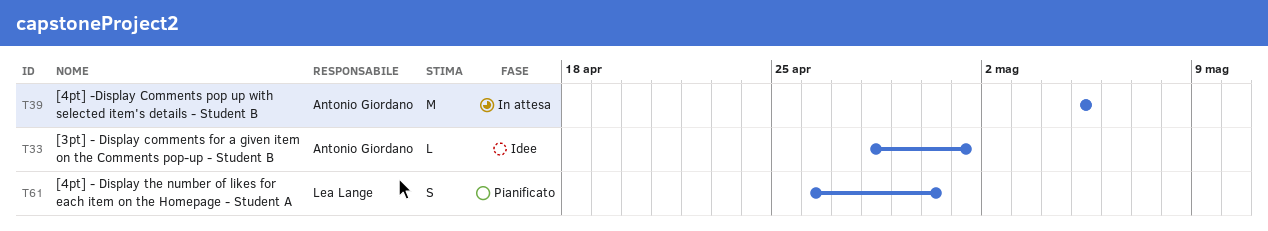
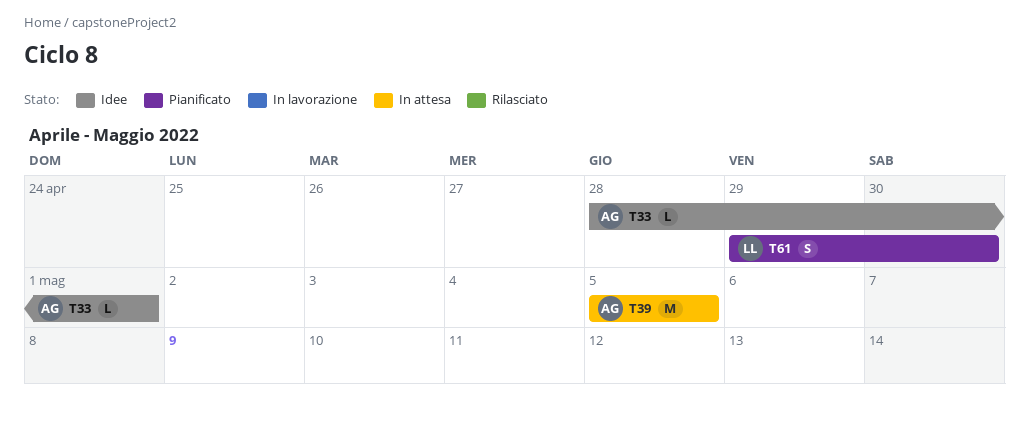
T61, start: Apr 26 -> Apr 29

